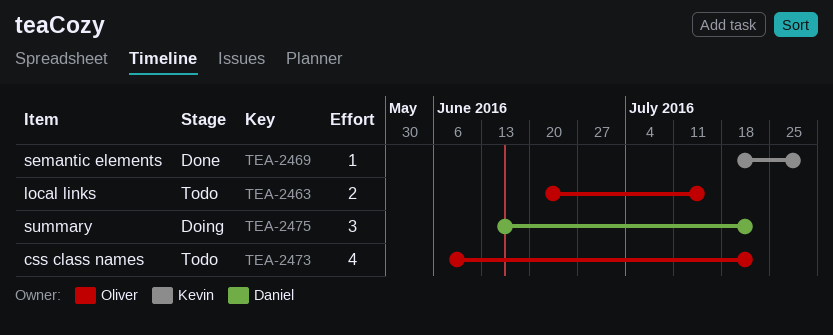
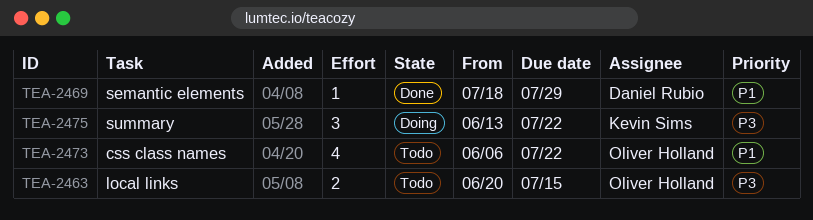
TEA-2469, owner: Kevin Sims -> Daniel Rubio
TEA-2475, owner: Daniel Rubio -> Kevin Sims

